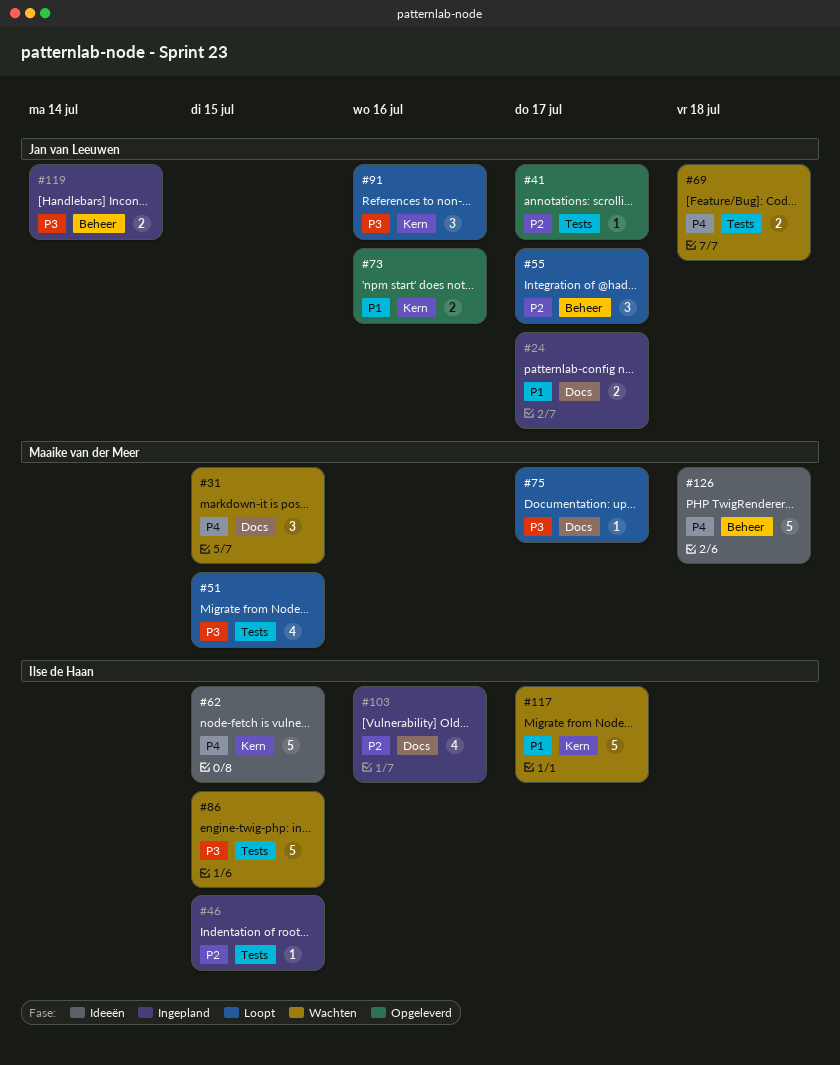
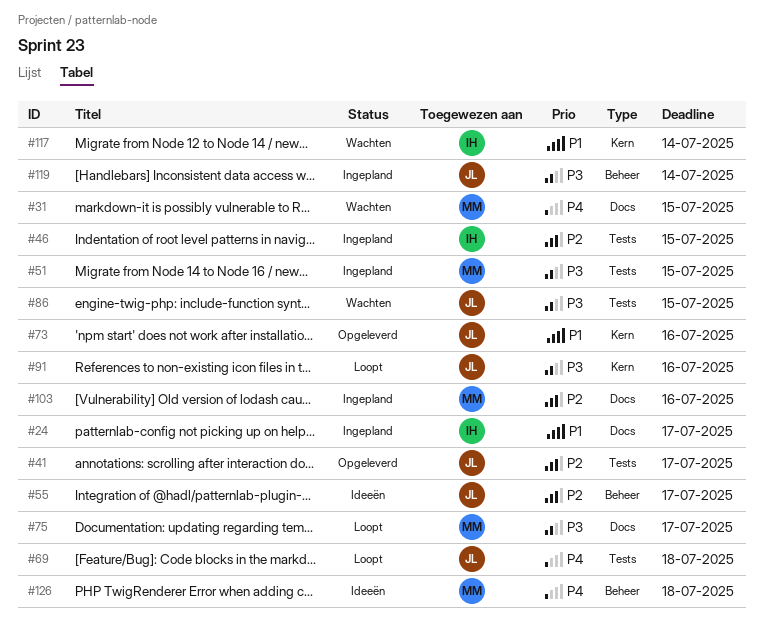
#24, owner: Jan van Leeuwen -> Ilse de Haan
#51, status: Loopt -> Ingepland
#55, status: Loopt -> Ideeën
#62: present -> none
#69, status: Wachten -> Loopt
#86, owner: Ilse de Haan -> Jan van Leeuwen
#103, owner: Ilse de Haan -> Maaike van der Meer
#117, due: Jul 17 -> Jul 14

